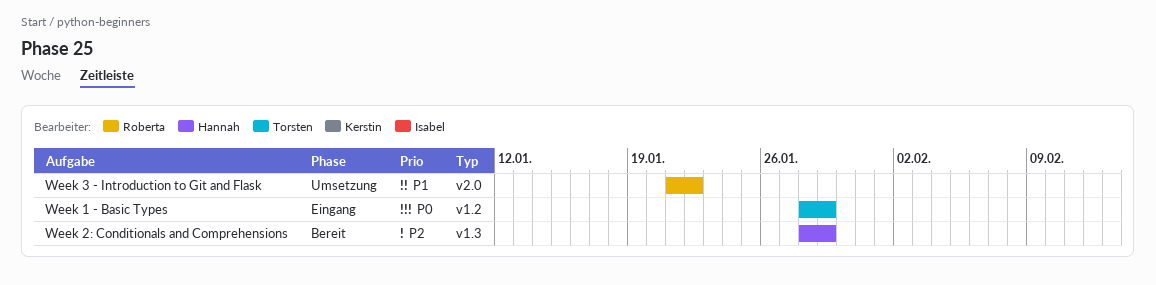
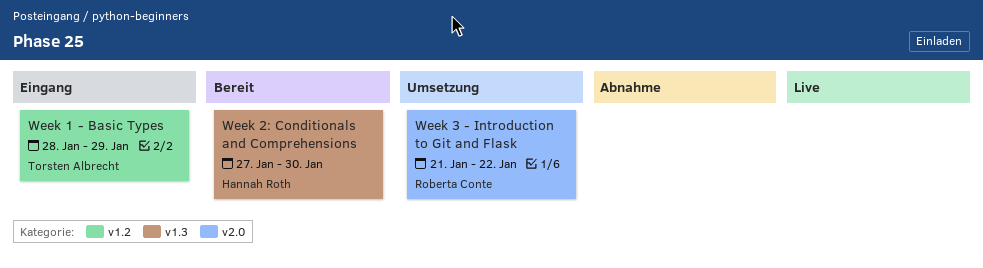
Week 2: Conditionals and Comprehensions, start: Jan 28 -> Jan 27
Week 2: Conditionals and Comprehensions, due: Jan 29 -> Jan 30

